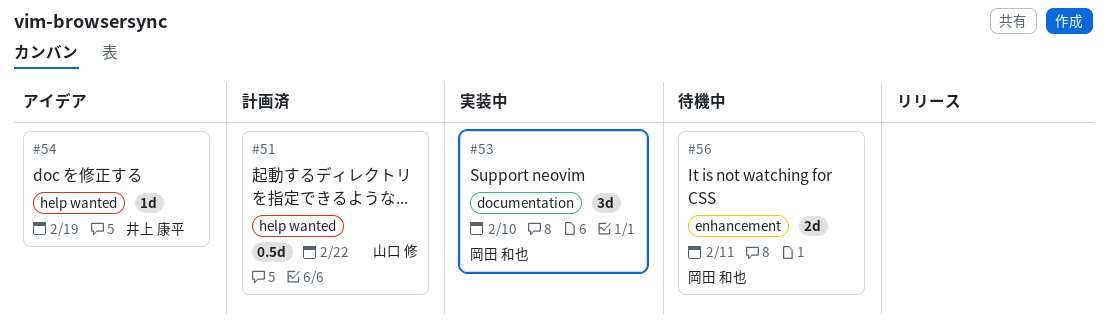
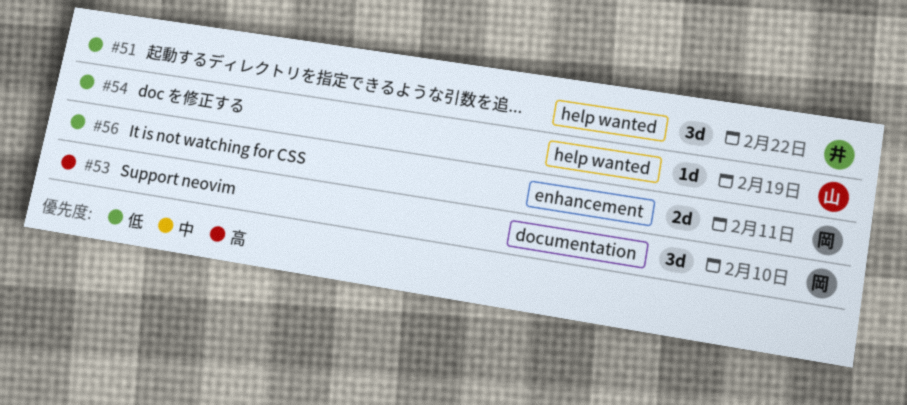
#51, owner: 山口 修 -> 井上 康平
#51, estimate: 0.5d -> 3d
#54, owner: 井上 康平 -> 山口 修

